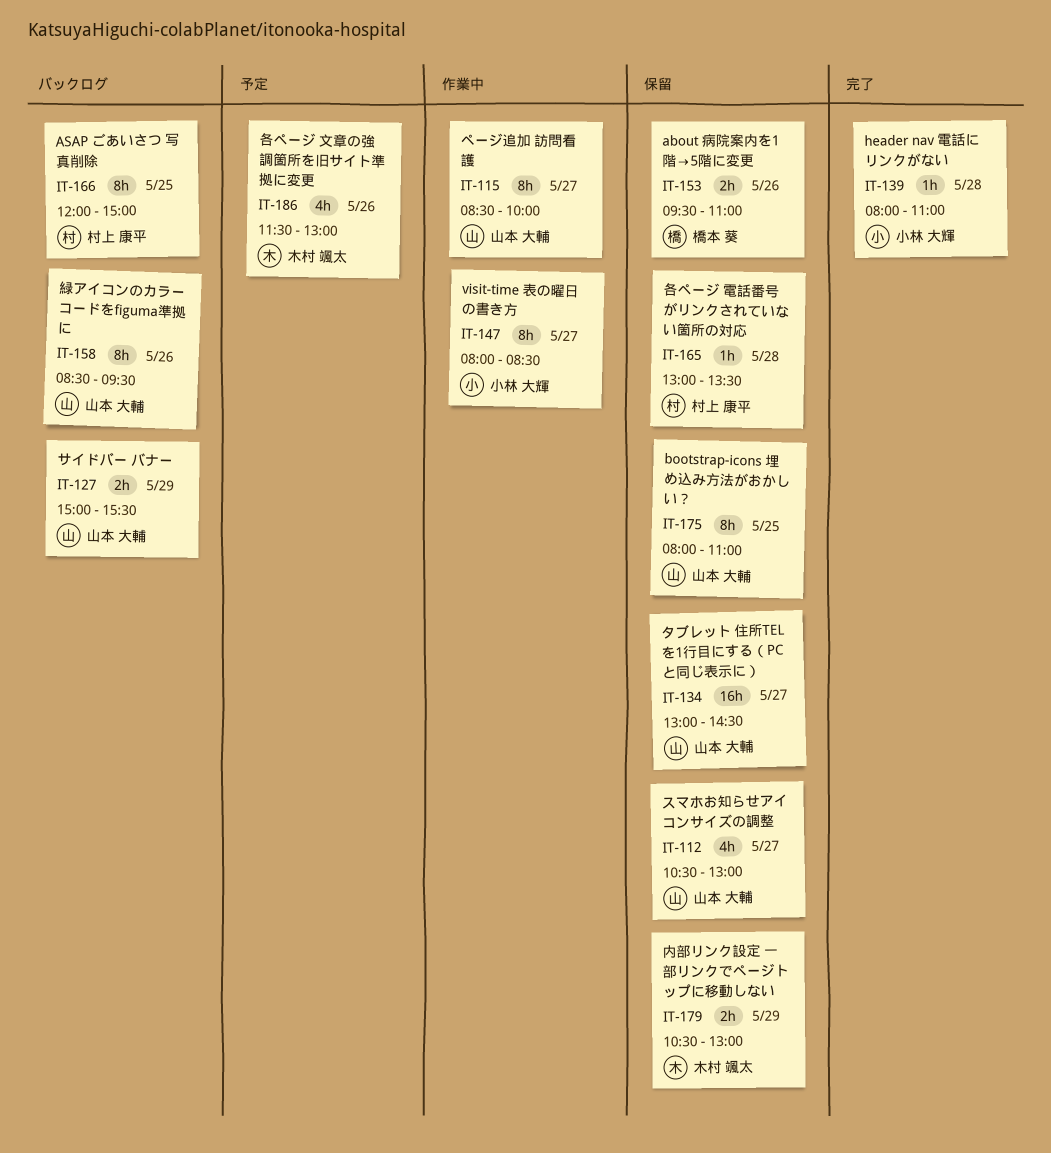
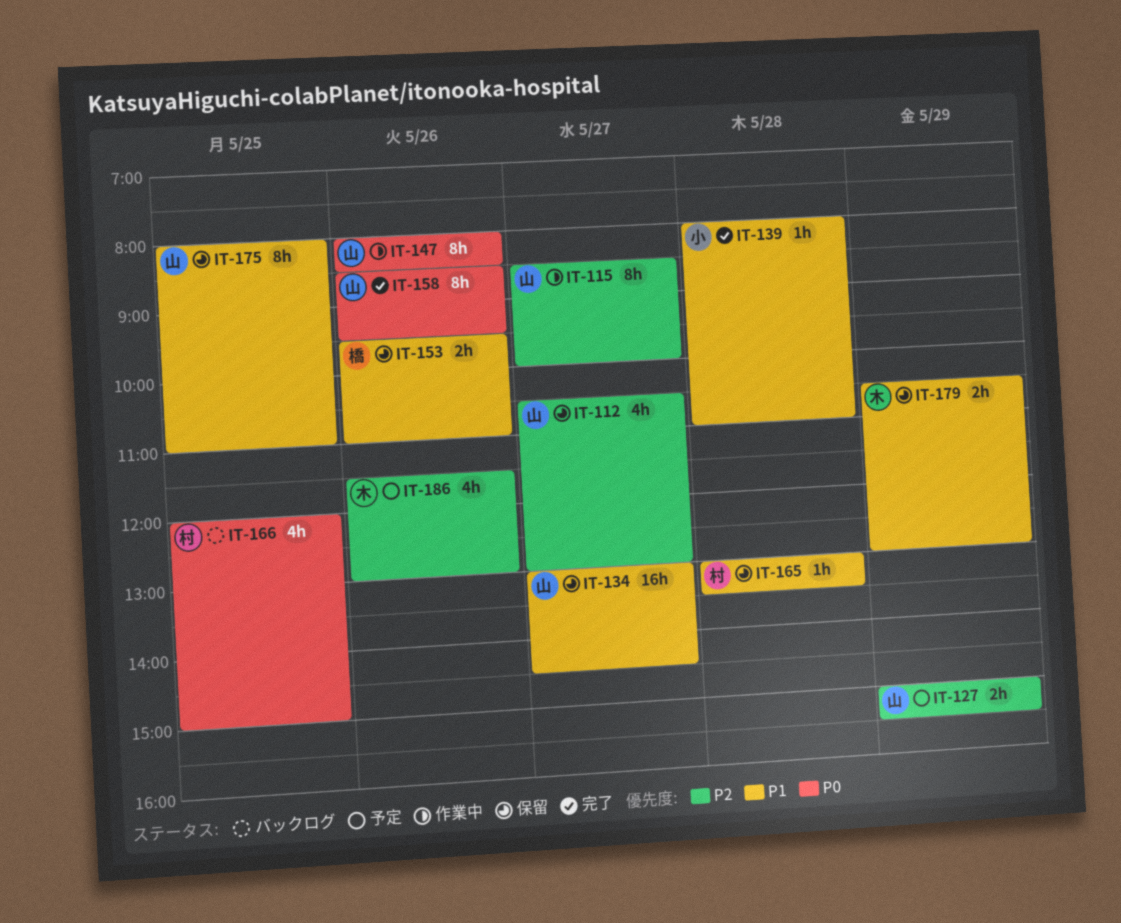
IT-127, status: バックログ -> 予定
IT-147, owner: 小林 大輝 -> 山本 大輔
IT-147, day: May 27 -> May 26
IT-158, status: バックログ -> 完了
IT-166, estimate: 8h -> 4h

